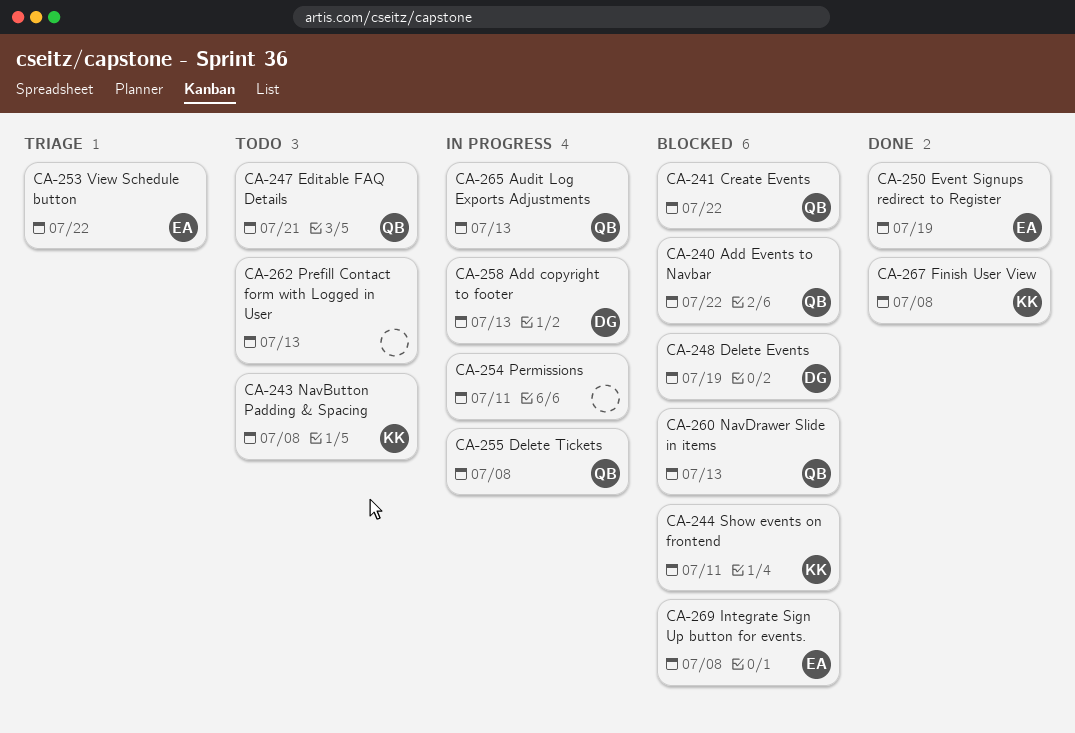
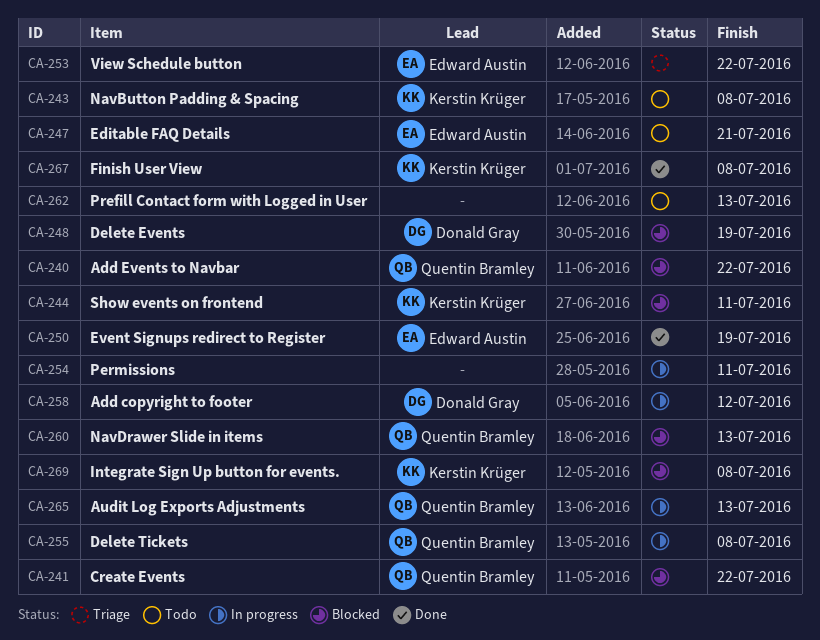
CA-247, owner: Quentin Bramley -> Edward Austin
CA-258, due: Jul 13 -> Jul 12
CA-269, owner: Edward Austin -> Kerstin Krüger

